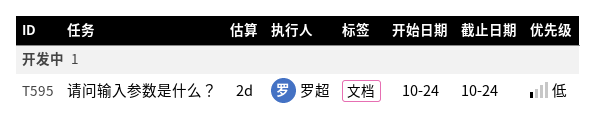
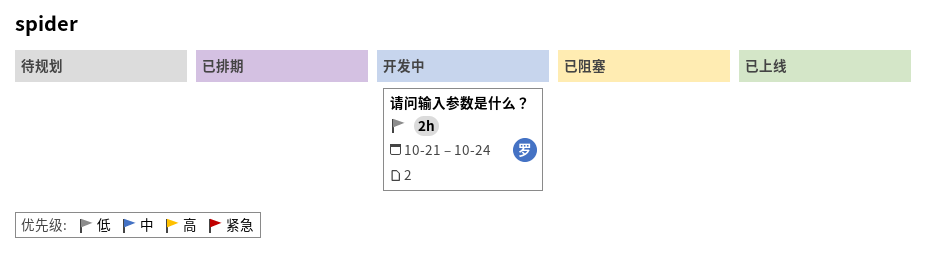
请问输入参数是什么？, estimate: 2d -> 2h
请问输入参数是什么？, start: Oct 24 -> Oct 21

